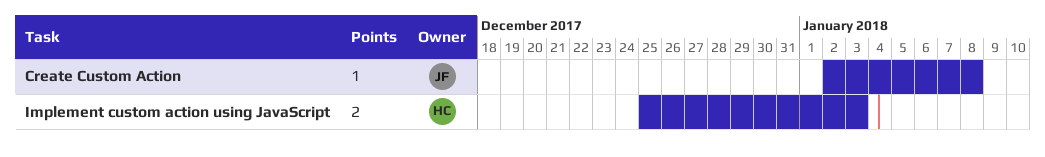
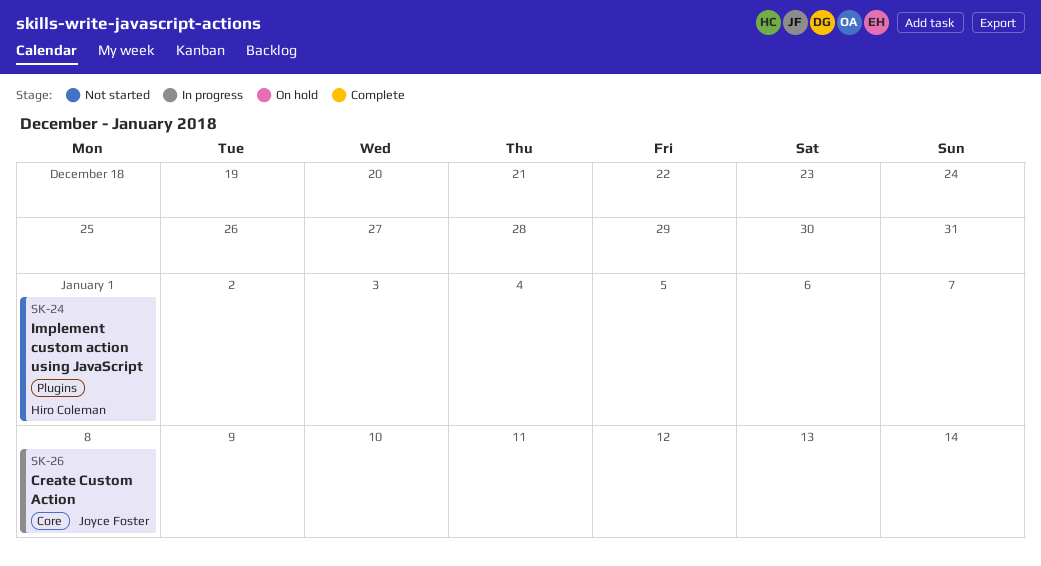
Implement custom action using JavaScript, due: Jan 3 -> Jan 1

